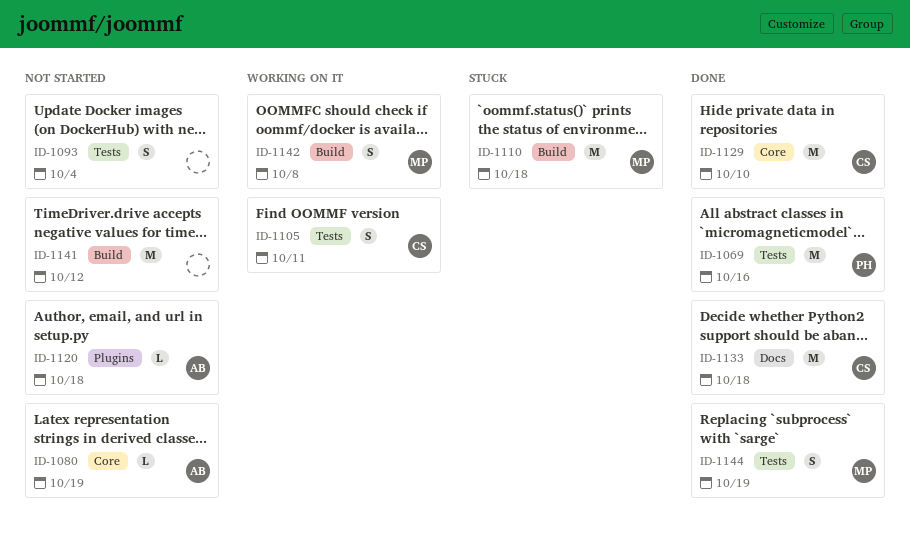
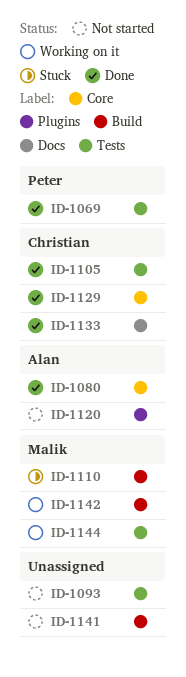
ID-1080, status: Not started -> Done
ID-1105, status: Working on it -> Done
ID-1144, status: Done -> Working on it

